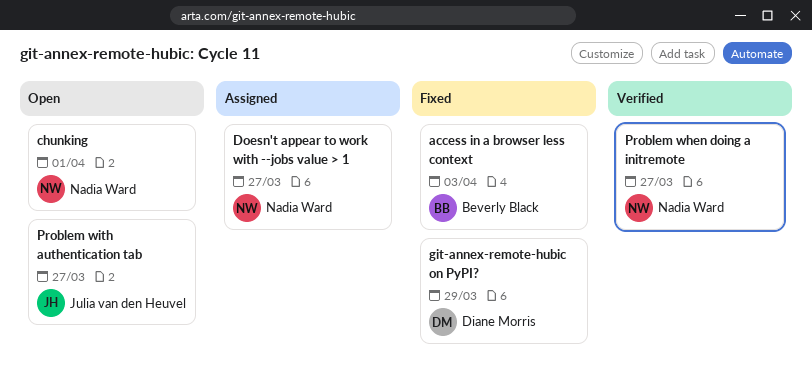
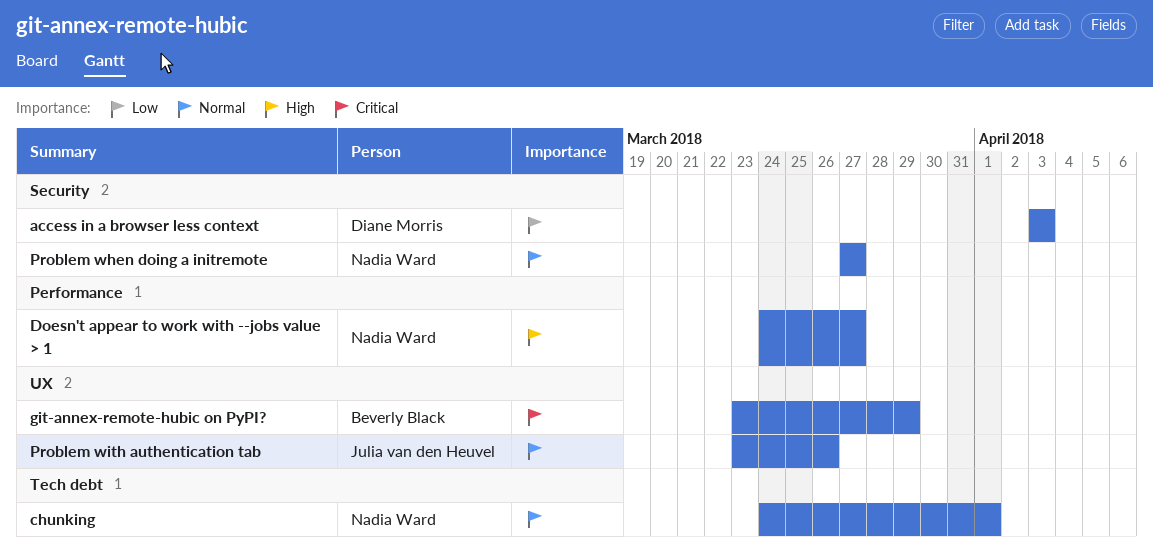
access in a browser less context, owner: Beverly Black -> Diane Morris
git-annex-remote-hubic on PyPI?, owner: Diane Morris -> Beverly Black
Problem with authentication tab, due: Mar 27 -> Mar 26

